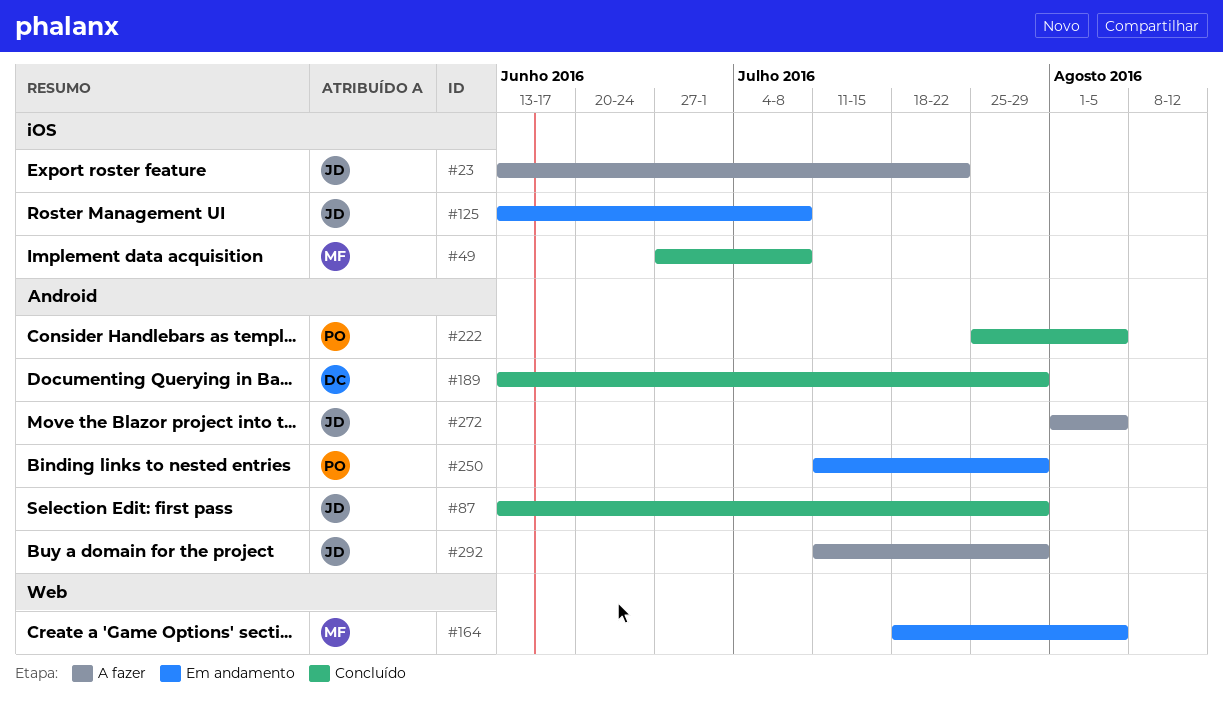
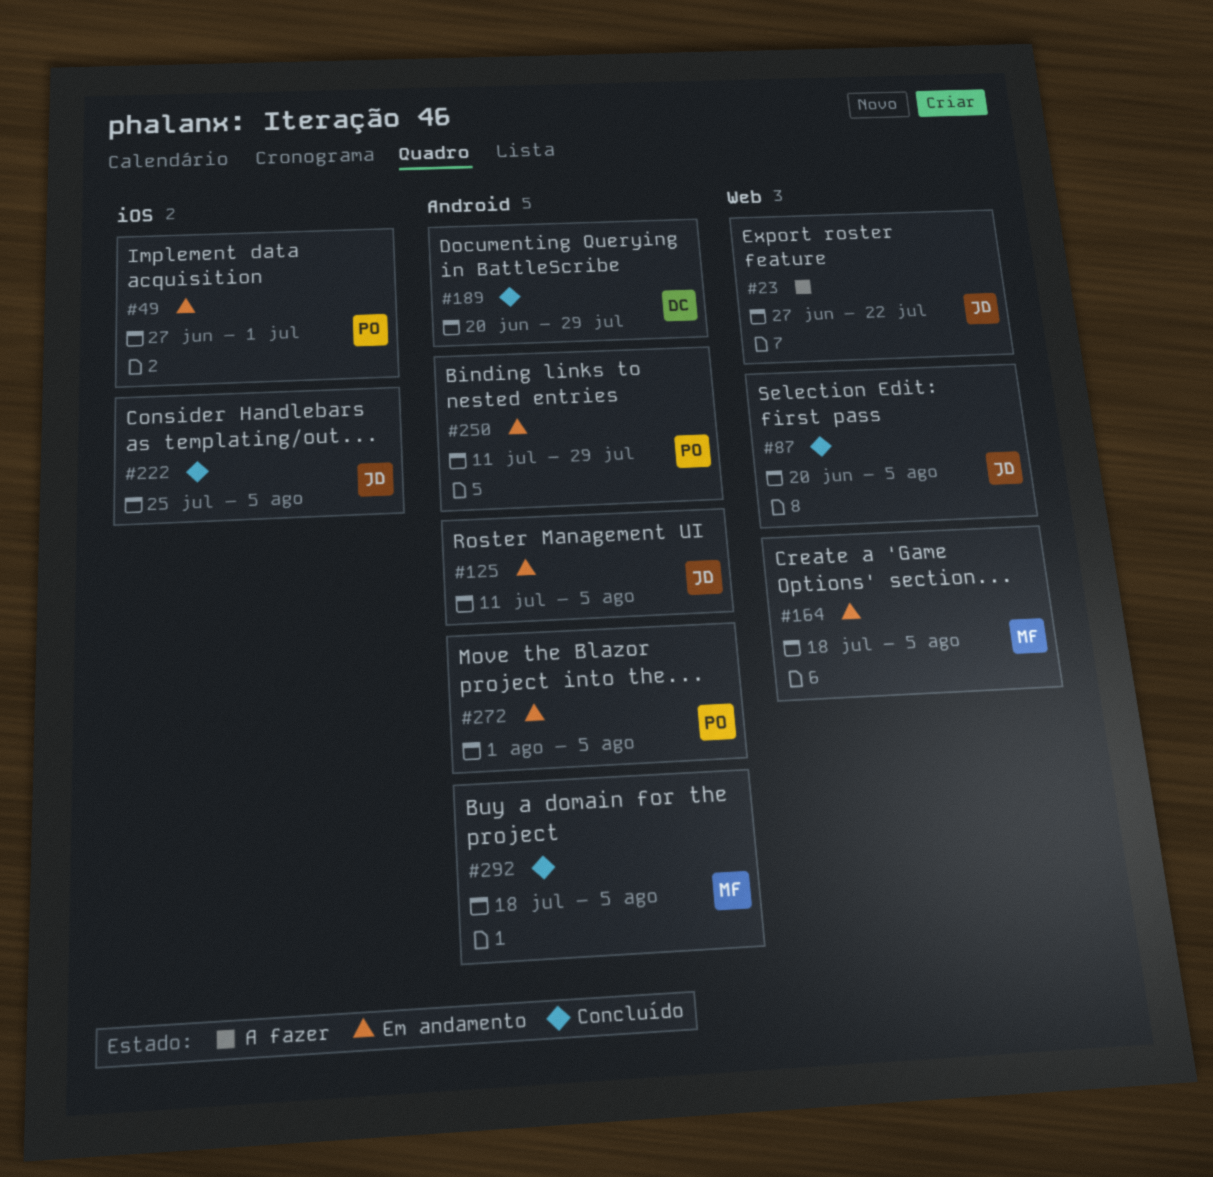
#23, label: iOS -> Web
#23, start: Jun 13 -> Jun 27
#49, status: Concluído -> Em andamento
#49, owner: MF -> PO
#49, due: Jul 8 -> Jul 1
#87, label: Android -> Web
#87, start: Jun 13 -> Jun 20
#87, due: Jul 29 -> Aug 5
#125, label: iOS -> Android
#125, start: Jun 13 -> Jul 11
#125, due: Jul 8 -> Aug 5
#189, start: Jun 13 -> Jun 20
#222, owner: PO -> JD
#222, label: Android -> iOS
#272, status: A fazer -> Em andamento
#272, owner: JD -> PO
#292, status: A fazer -> Concluído
#292, owner: JD -> MF
#292, start: Jul 11 -> Jul 18
#292, due: Jul 29 -> Aug 5

